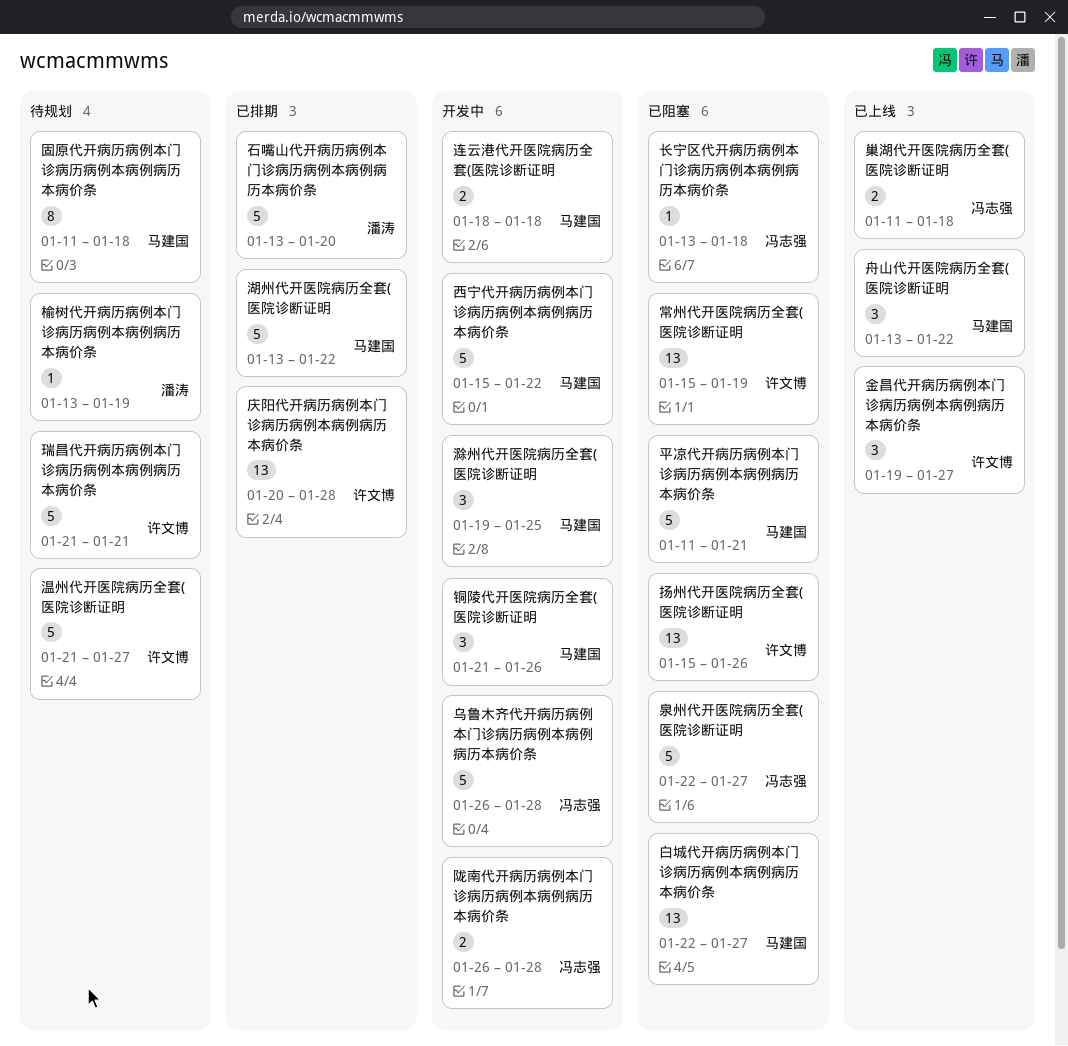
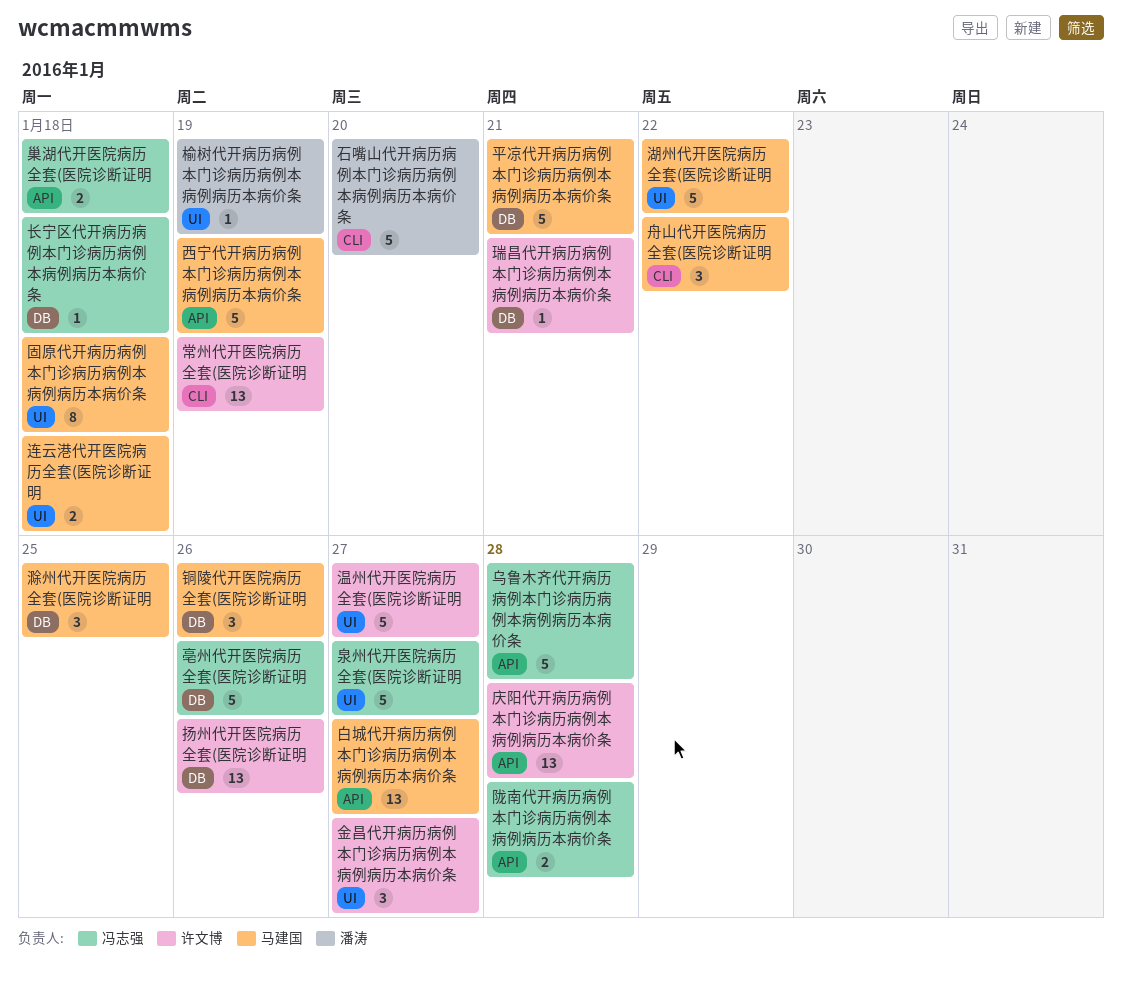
亳州代开医院病历全套(医院诊断证明: none -> present
瑞昌代开病历病例本门诊病历病例本病例病历本病价条, estimate: 5 -> 1
西宁代开病历病例本门诊病历病例本病例病历本病价条, due: Jan 22 -> Jan 19

